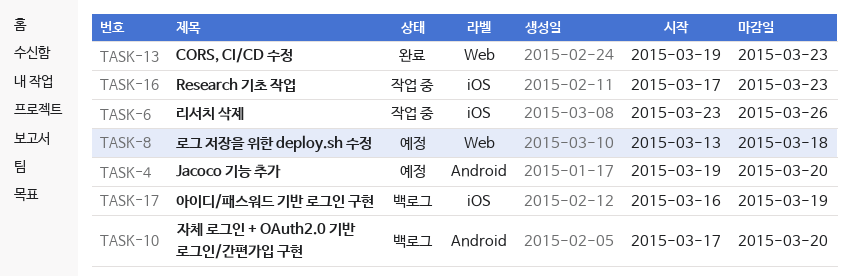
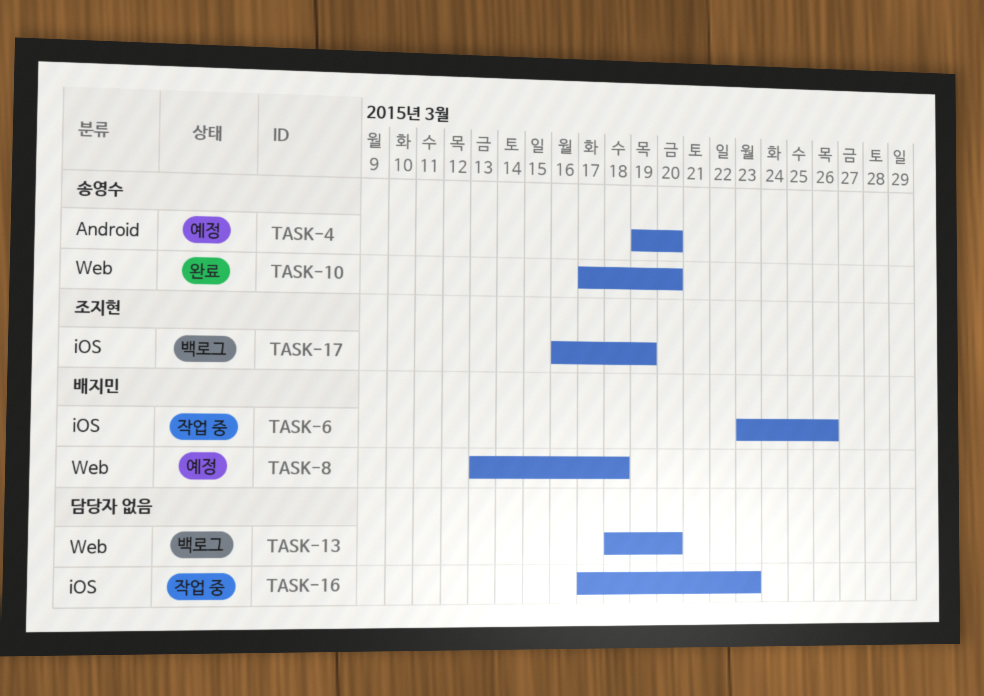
TASK-10, status: 백로그 -> 완료
TASK-10, label: Android -> Web
TASK-13, status: 완료 -> 백로그
TASK-13, start: Mar 19 -> Mar 18
TASK-13, due: Mar 23 -> Mar 20

